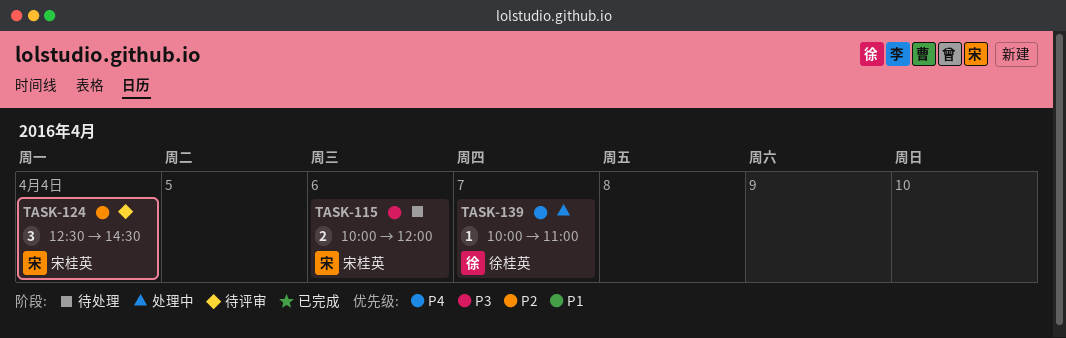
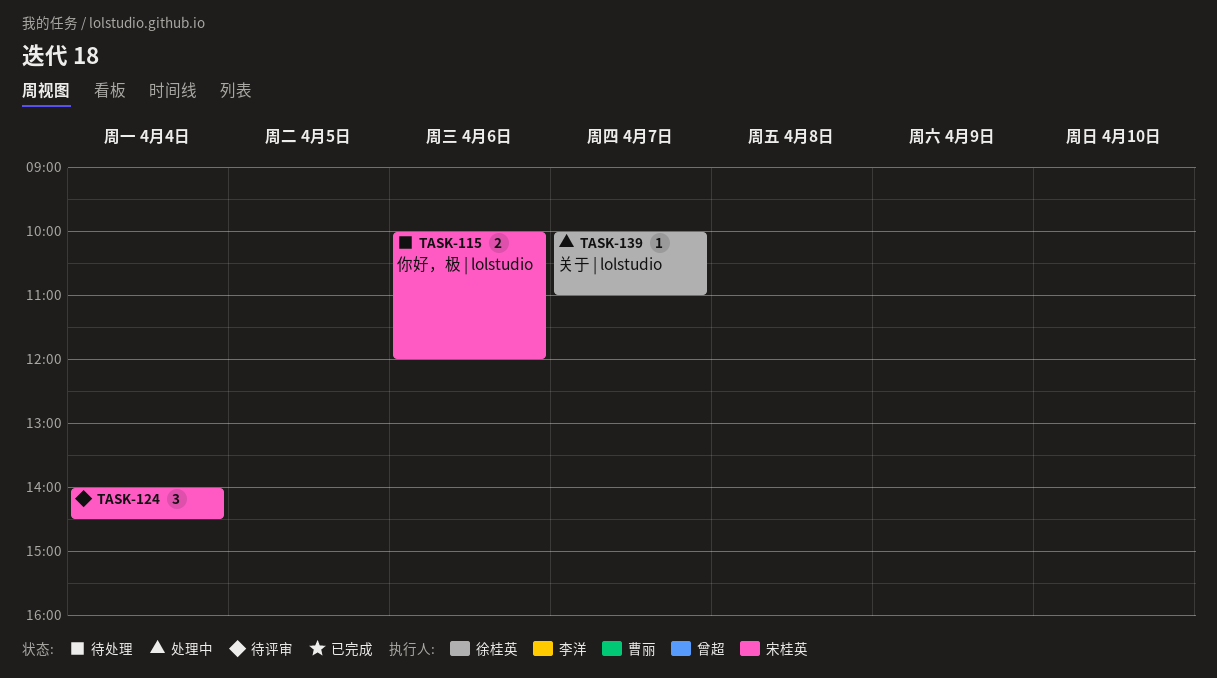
TASK-124, begins: 12:30 -> 14:00

